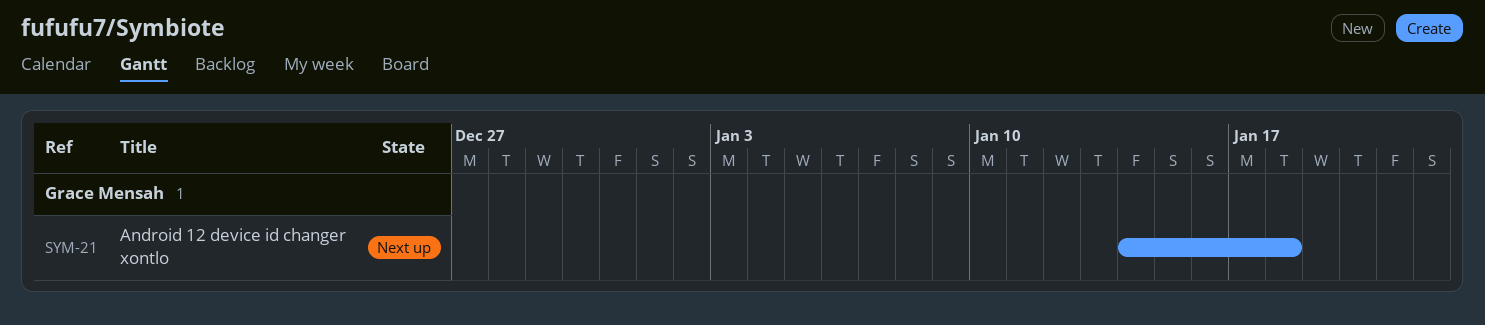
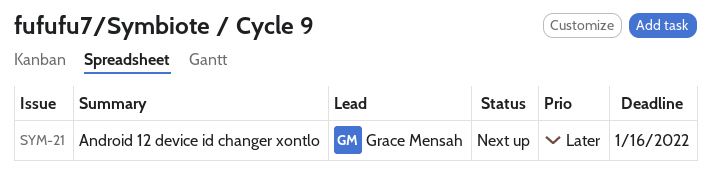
SYM-21, due: Jan 18 -> Jan 16

